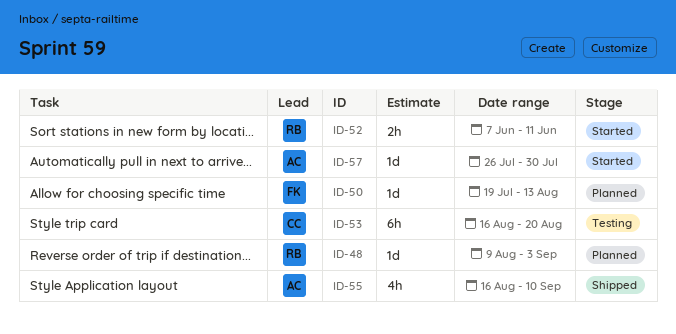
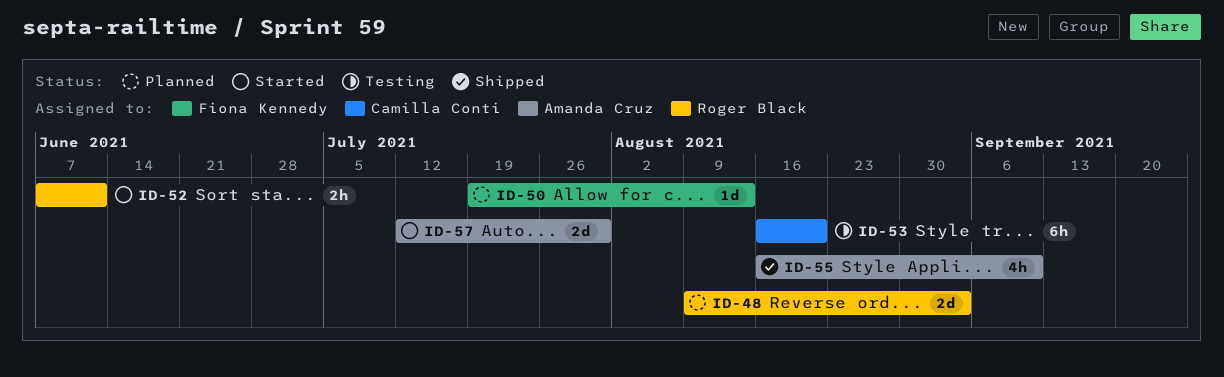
ID-48, estimate: 1d -> 2d
ID-57, estimate: 1d -> 2d
ID-57, start: Jul 26 -> Jul 12

